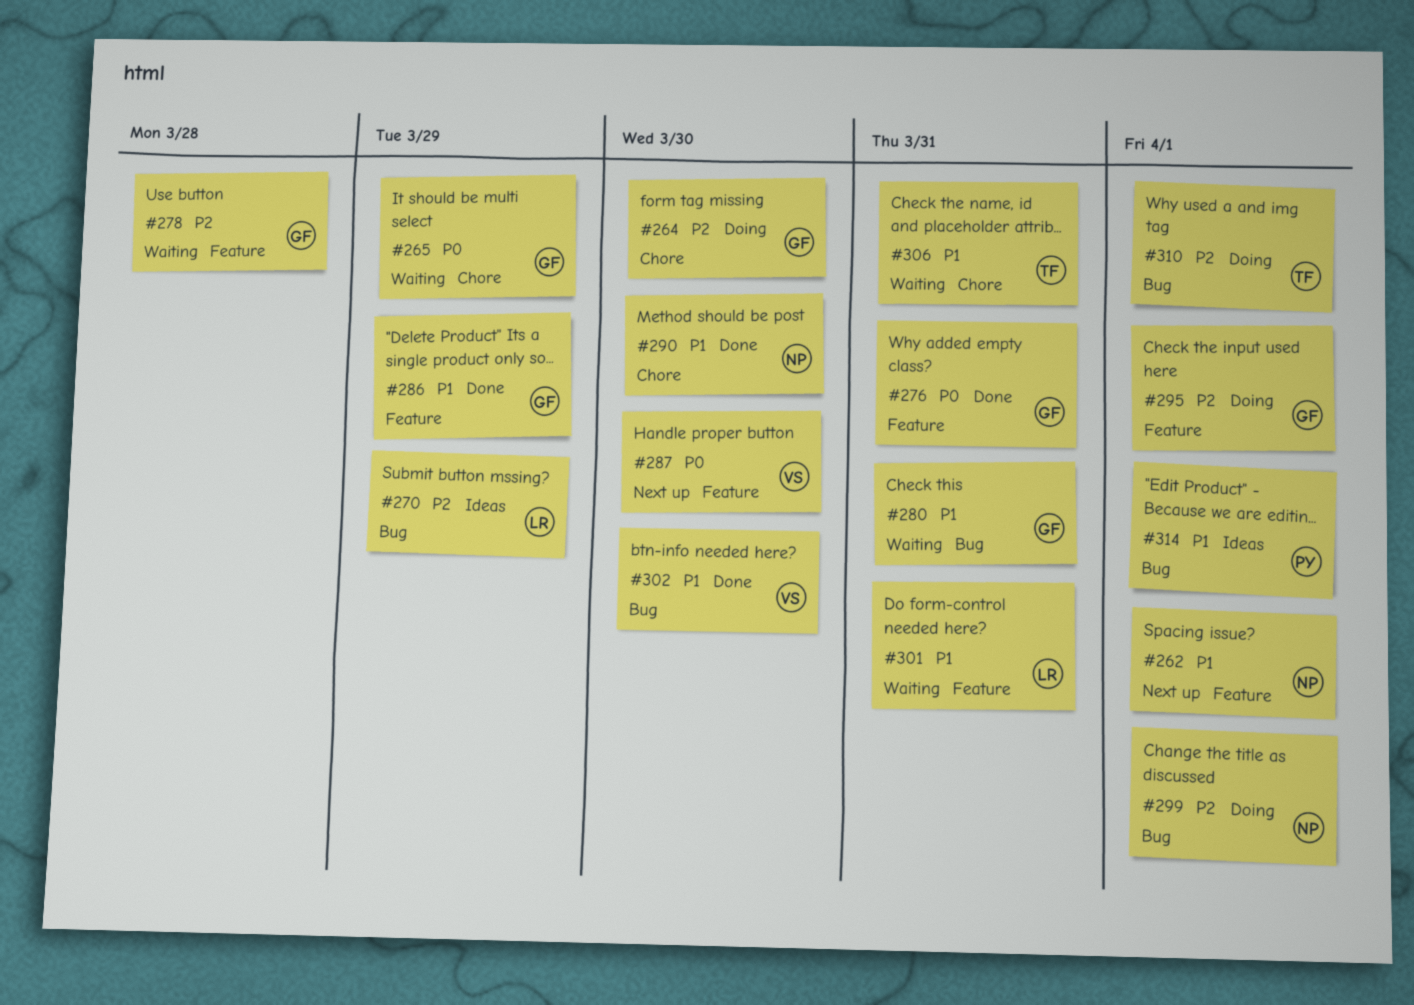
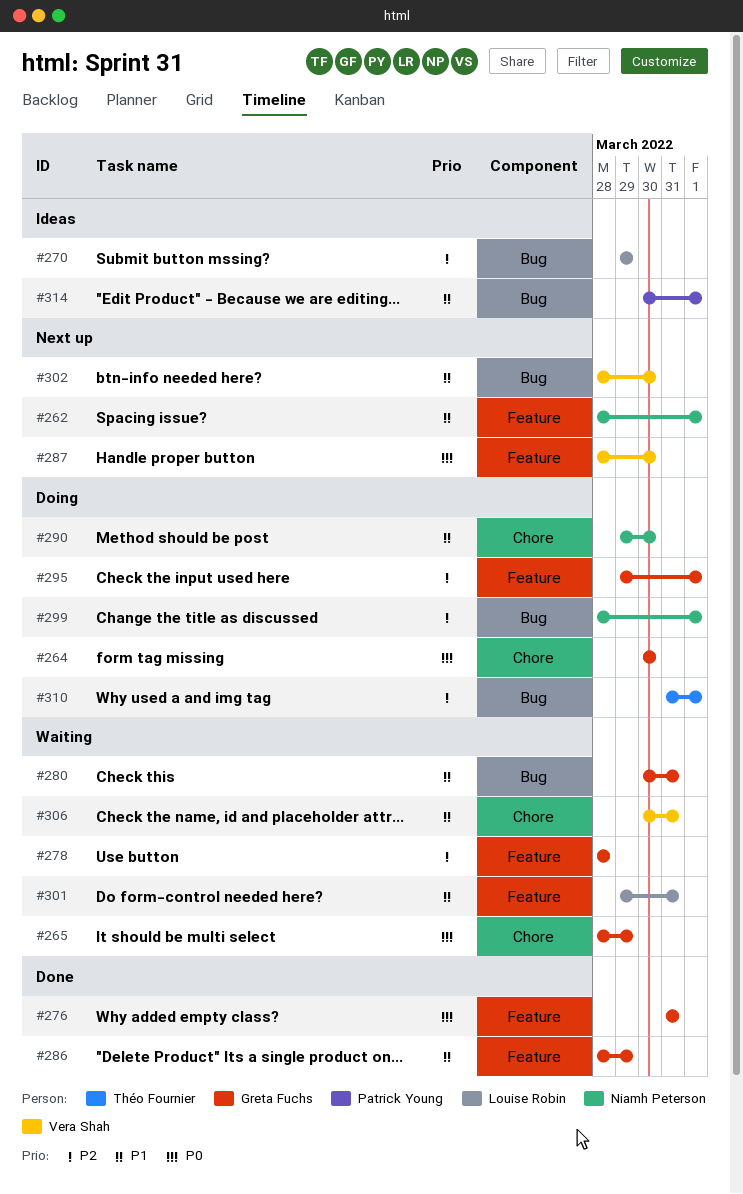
#264, priority: P2 -> P0
#290, status: Done -> Doing
#302, status: Done -> Next up
#306, owner: Théo Fournier -> Vera Shah

